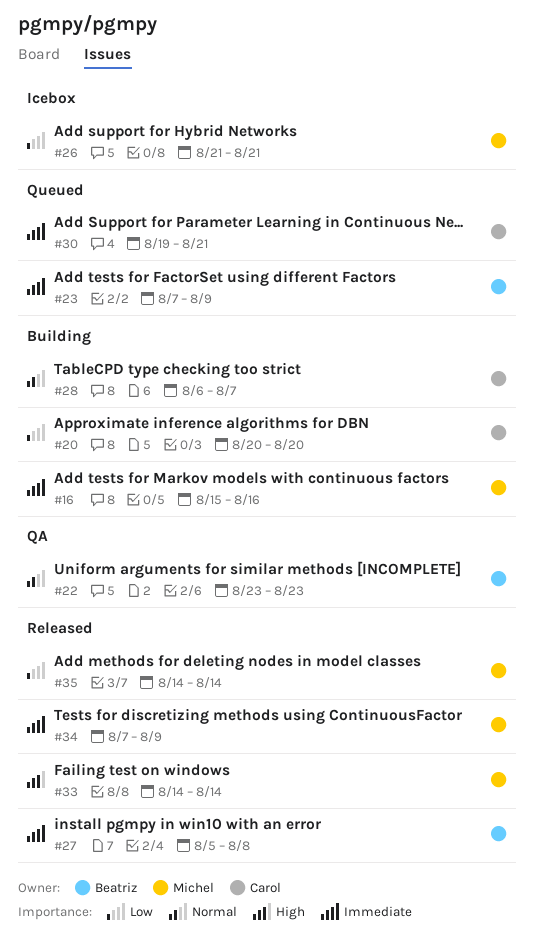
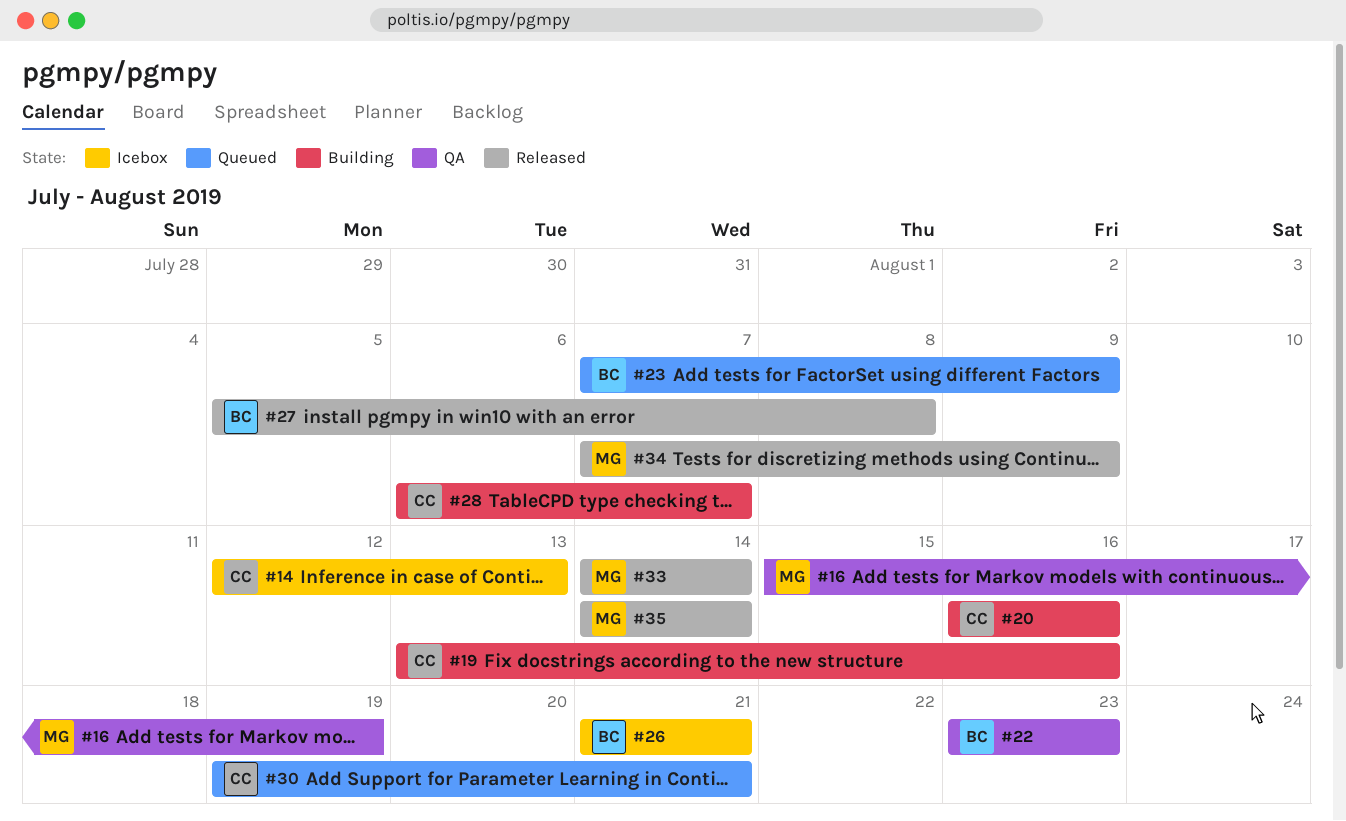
#14: none -> present
#16, status: Building -> QA
#16, due: Aug 16 -> Aug 19
#19: none -> present
#20, start: Aug 20 -> Aug 16
#20, due: Aug 20 -> Aug 16
#26, owner: Michel -> Beatriz

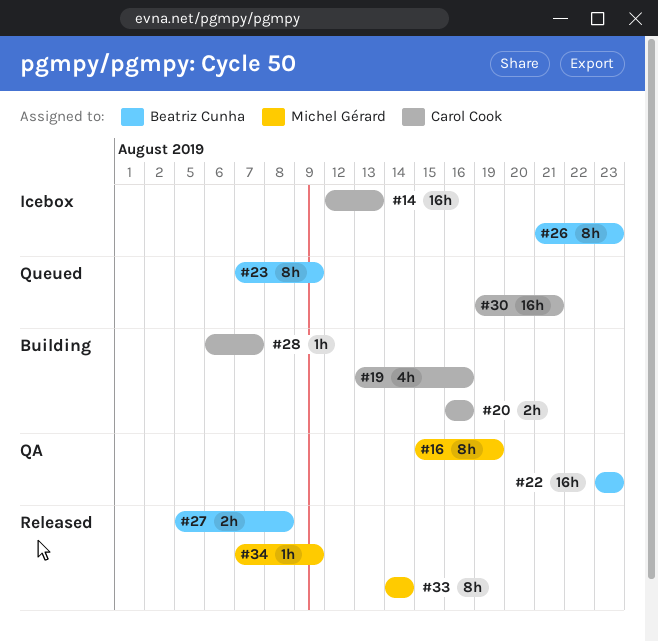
#26, due: Aug 21 -> Aug 23
#35: present -> none

